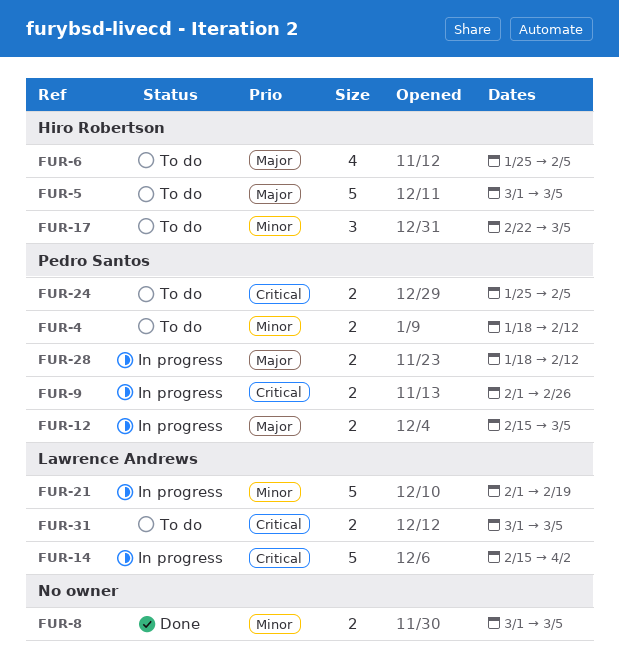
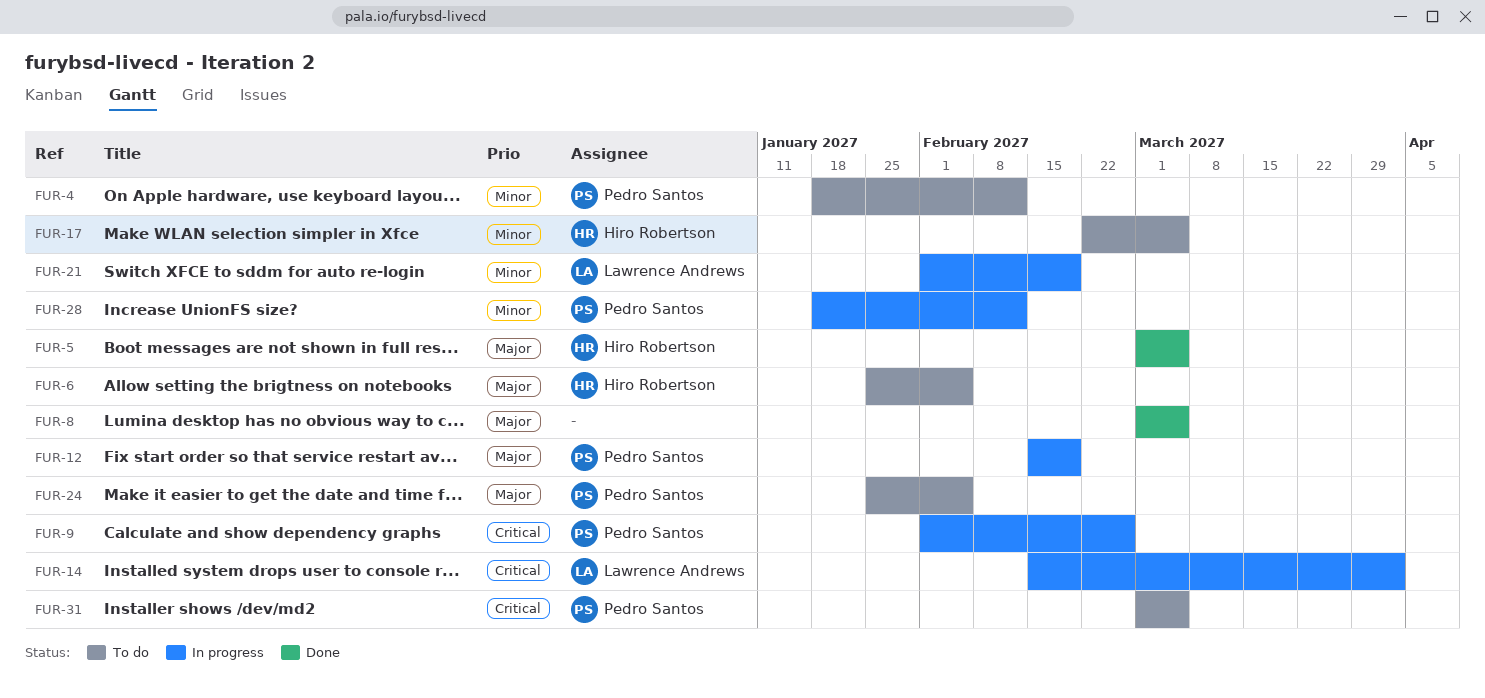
FUR-5, status: To do -> Done
FUR-8, priority: Minor -> Major
FUR-12, due: Mar 5 -> Feb 19
FUR-24, priority: Critical -> Major
FUR-28, priority: Major -> Minor
FUR-31, owner: Lawrence Andrews -> Pedro Santos

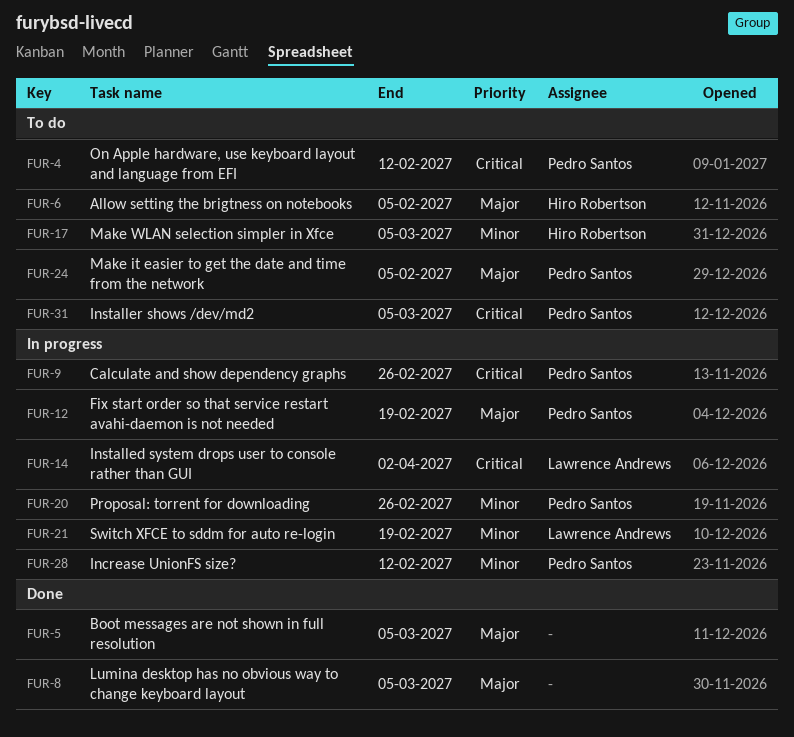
FUR-4, priority: Minor -> Critical
FUR-5, owner: Hiro Robertson -> none
FUR-20: none -> present

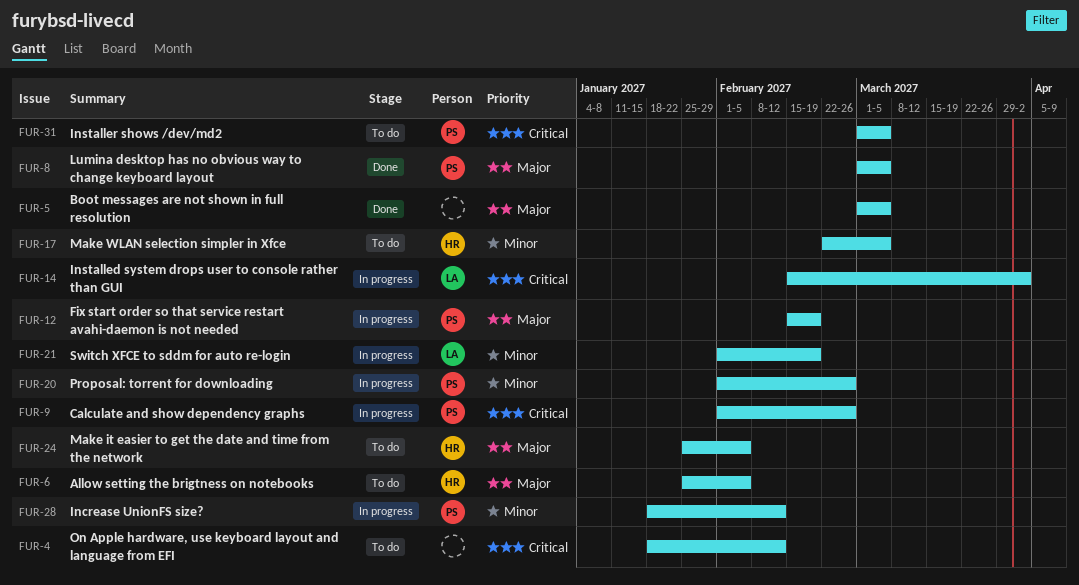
FUR-4, owner: Pedro Santos -> none
FUR-8, owner: none -> Pedro Santos
FUR-24, owner: Pedro Santos -> Hiro Robertson

